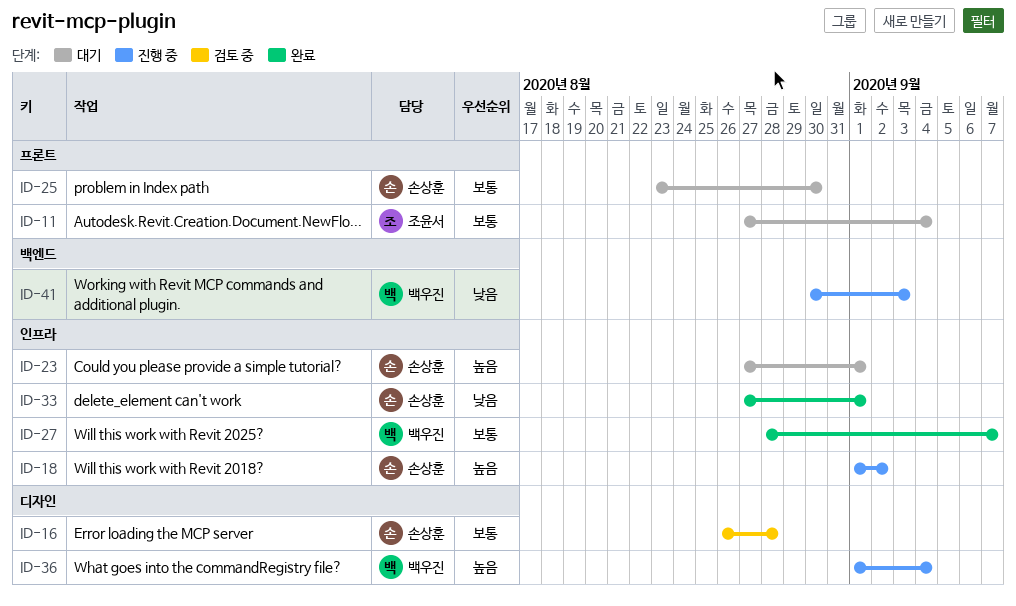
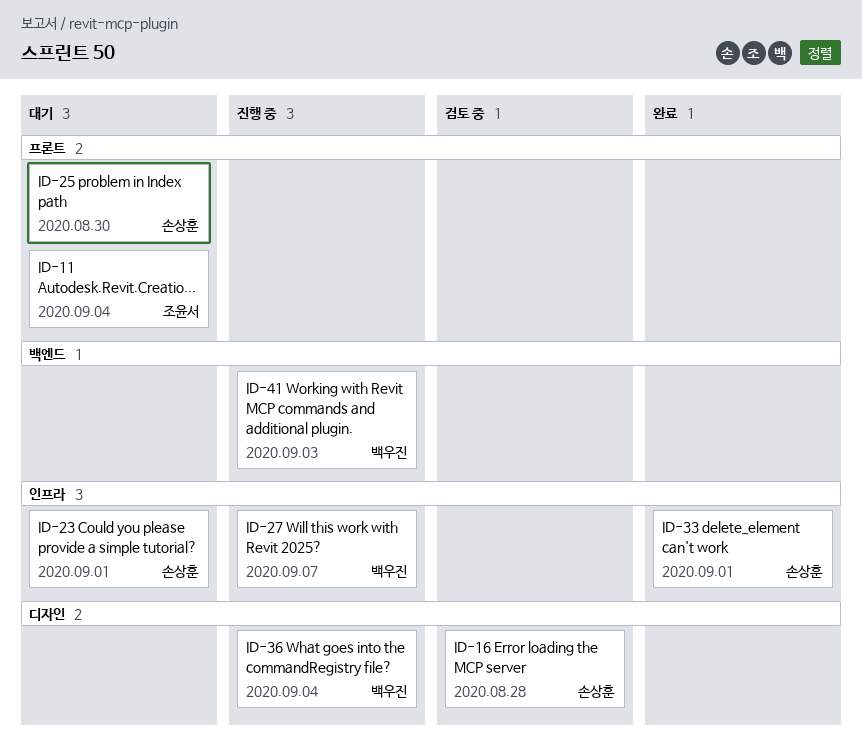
ID-18: present -> none
ID-27, status: 완료 -> 진행 중

